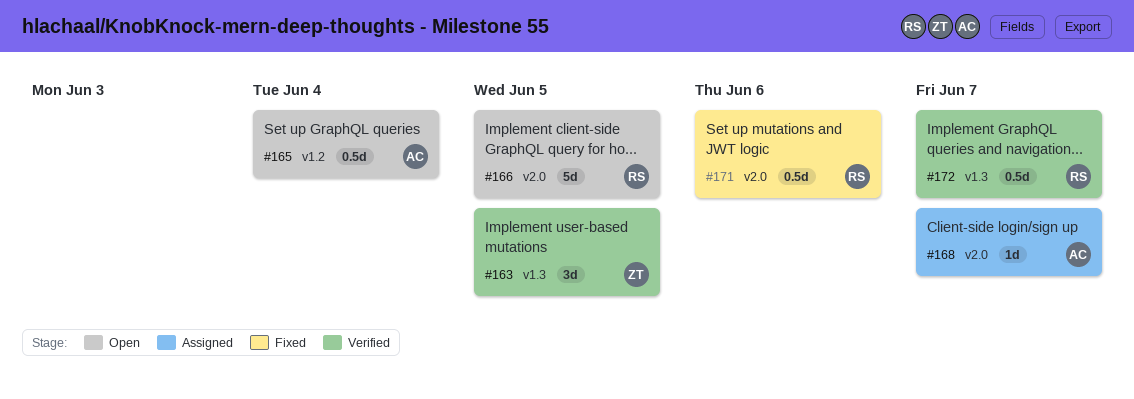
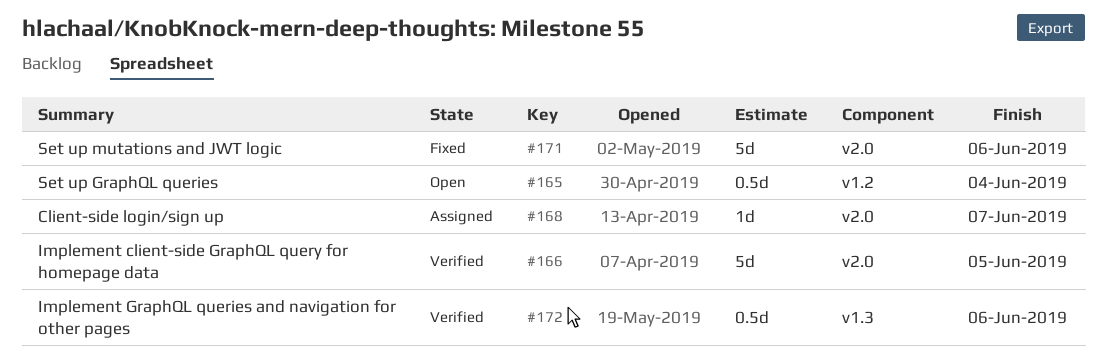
#163: present -> none
#166, status: Open -> Verified
#171, estimate: 0.5d -> 5d
#172, due: Jun 7 -> Jun 6

